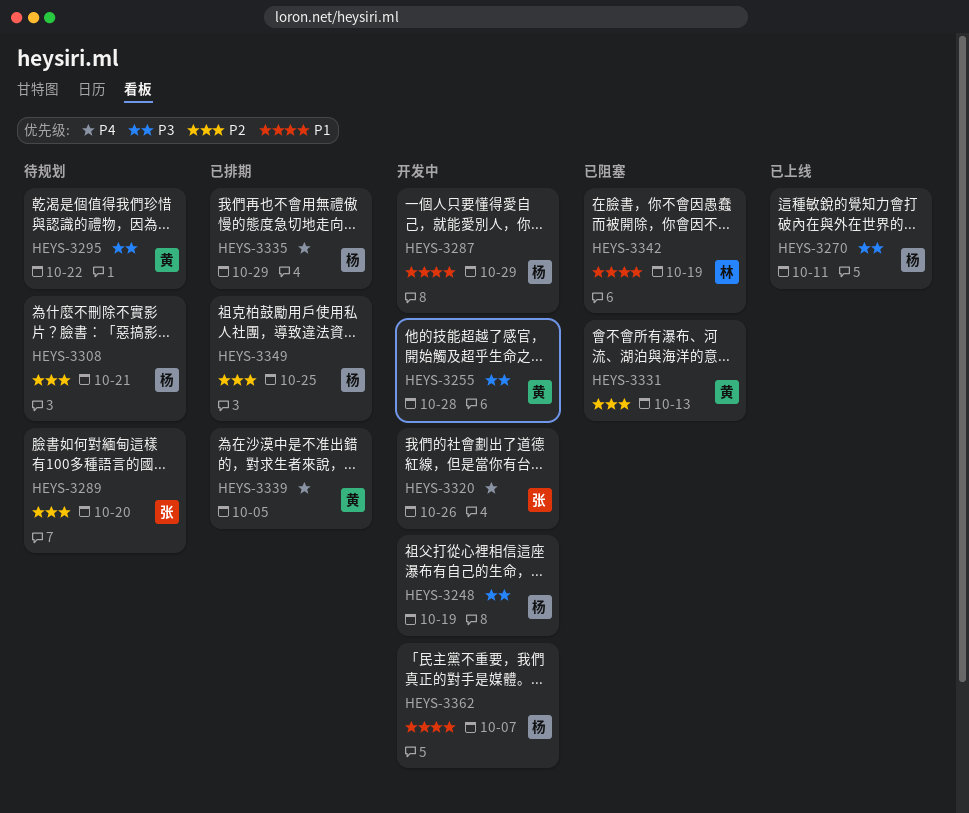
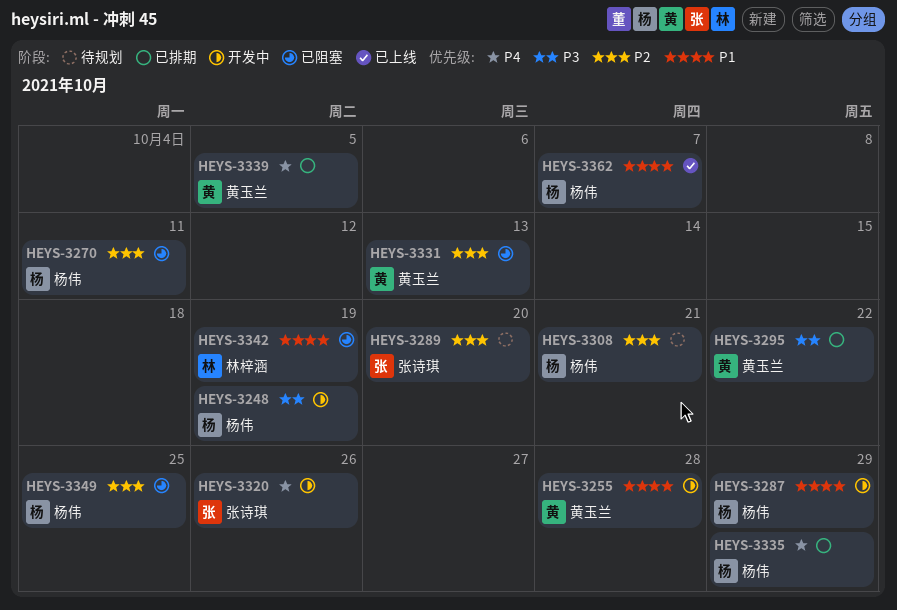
HEYS-3255, priority: P3 -> P1
HEYS-3270, status: 已上线 -> 已阻塞
HEYS-3270, priority: P3 -> P2
HEYS-3295, status: 待规划 -> 已排期
HEYS-3349, status: 已排期 -> 已阻塞
HEYS-3362, status: 开发中 -> 已上线

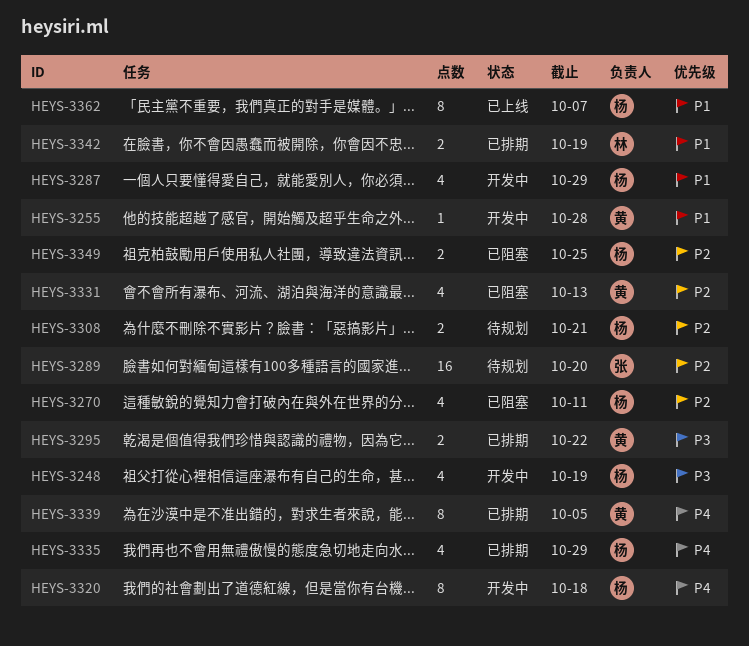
HEYS-3320, owner: 张诗琪 -> 杨伟
HEYS-3320, due: Oct 26 -> Oct 18
HEYS-3342, status: 已阻塞 -> 已排期

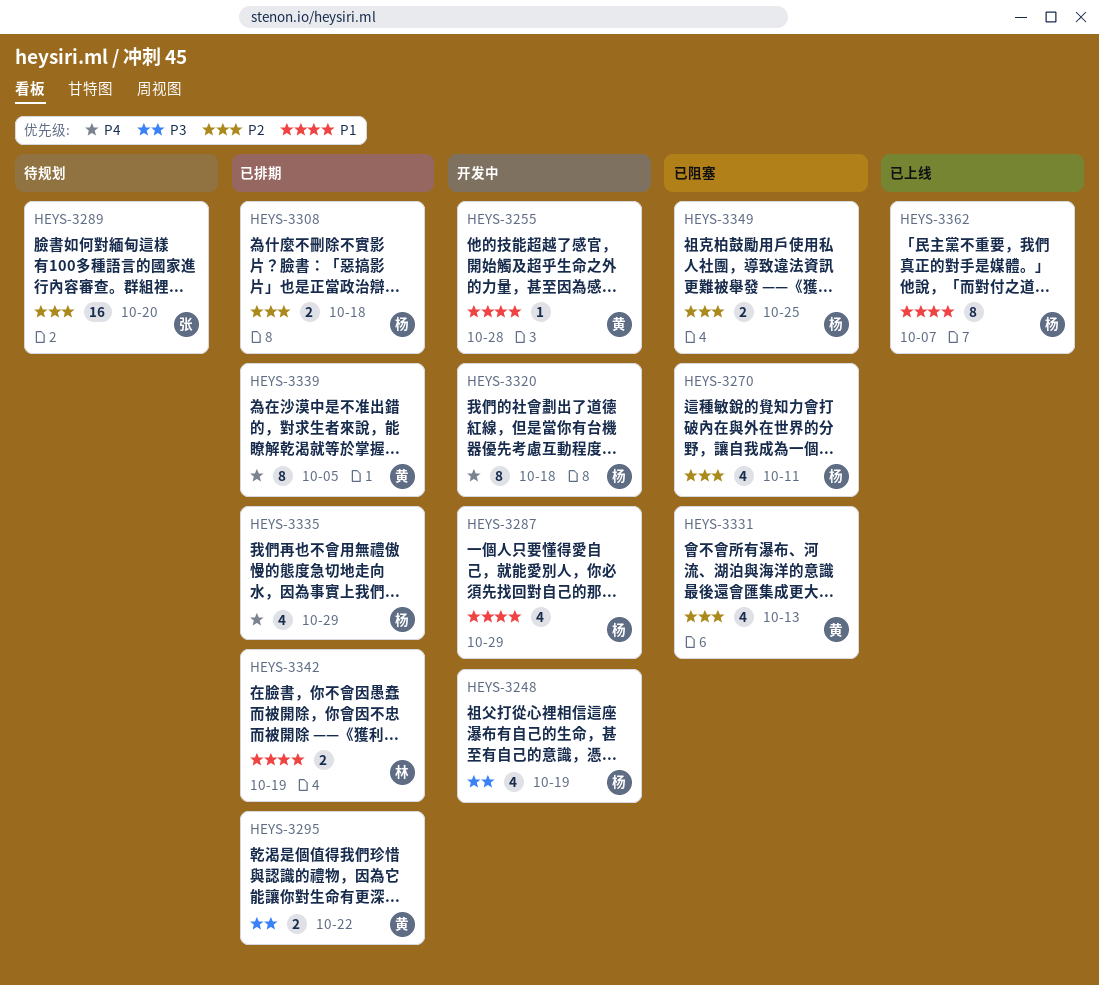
HEYS-3308, status: 待规划 -> 已排期
HEYS-3308, due: Oct 21 -> Oct 18

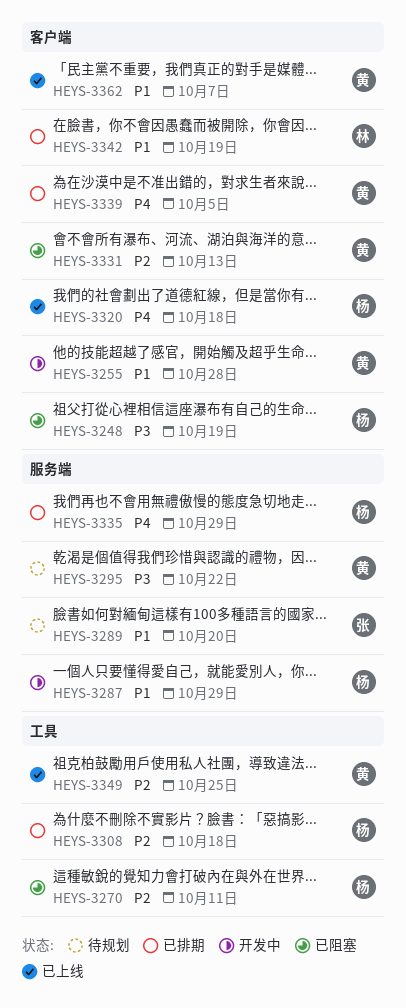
HEYS-3248, status: 开发中 -> 已阻塞
HEYS-3289, priority: P2 -> P1
HEYS-3295, status: 已排期 -> 待规划
HEYS-3320, status: 开发中 -> 已上线
HEYS-3349, status: 已阻塞 -> 已上线
HEYS-3349, owner: 杨 -> 黄
HEYS-3362, owner: 杨 -> 黄

